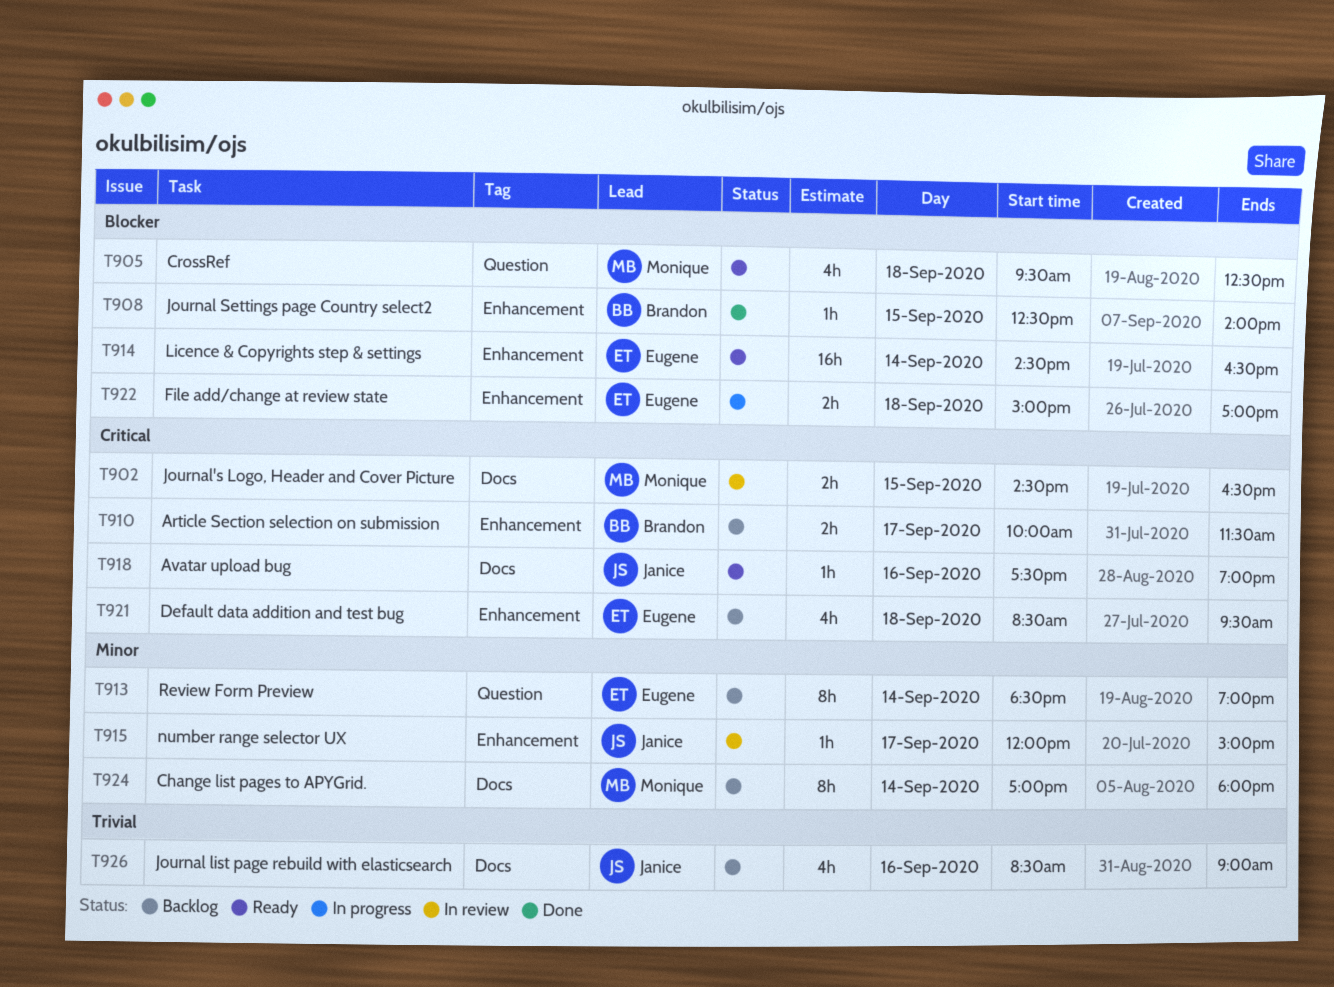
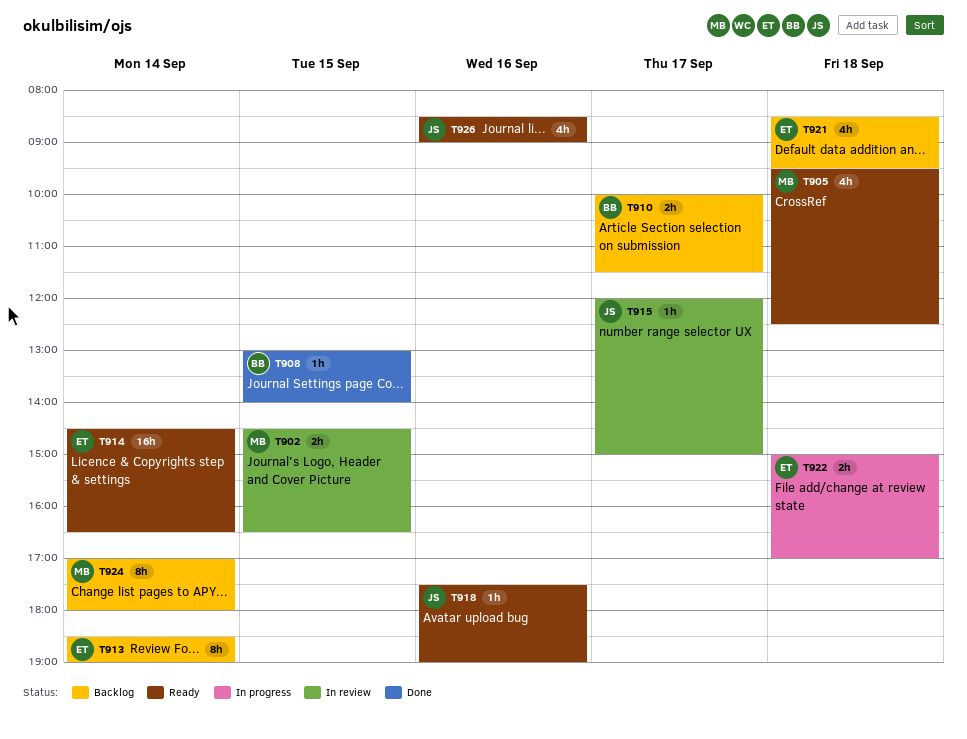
T908, begins: 12:30 -> 13:00
T926, status: Backlog -> Ready

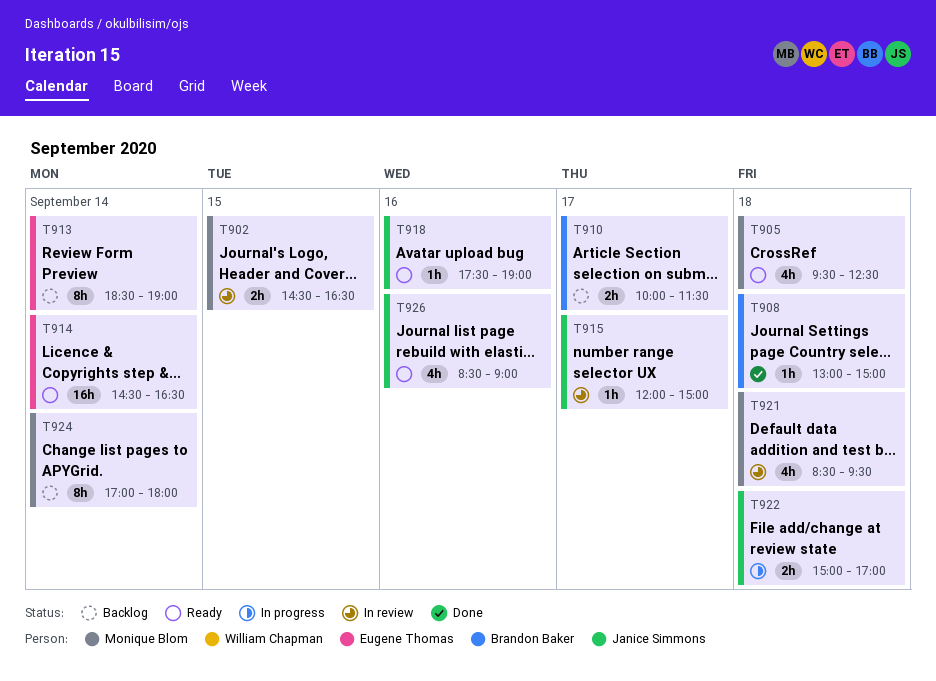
T908, day: Sep 15 -> Sep 18
T908, ends: 14:00 -> 15:00
T921, status: Backlog -> In review
T921, owner: Eugene Thomas -> Monique Blom
T922, owner: Eugene Thomas -> Janice Simmons

